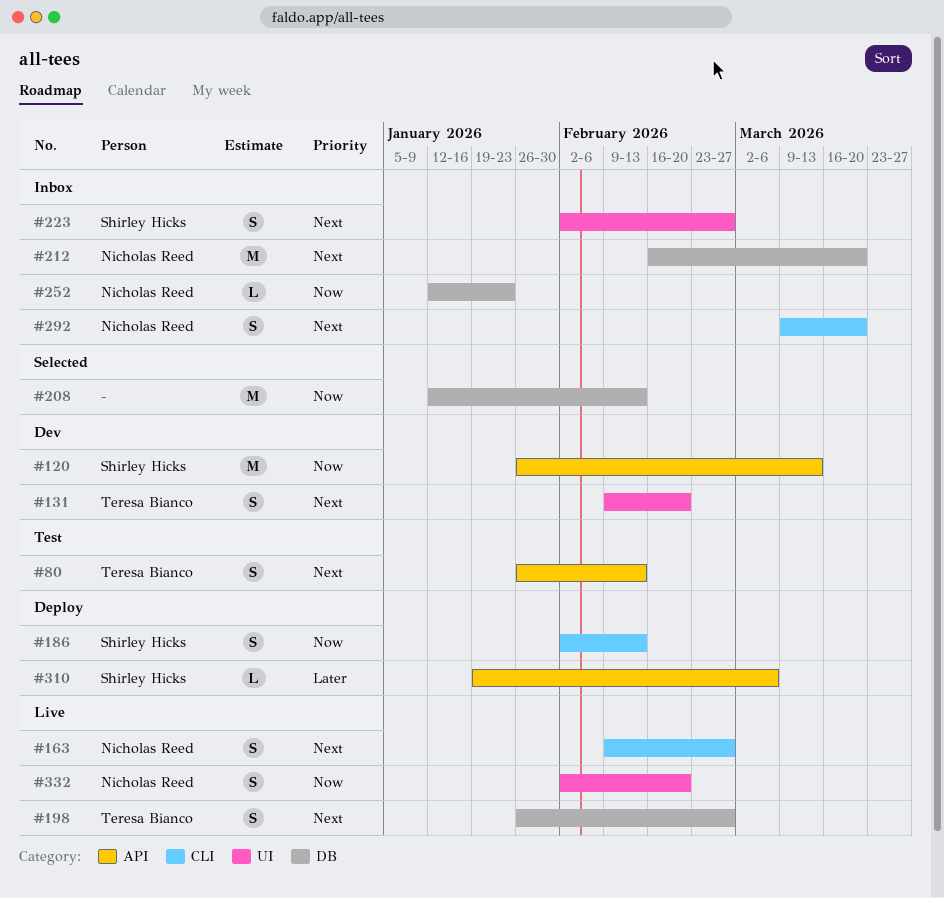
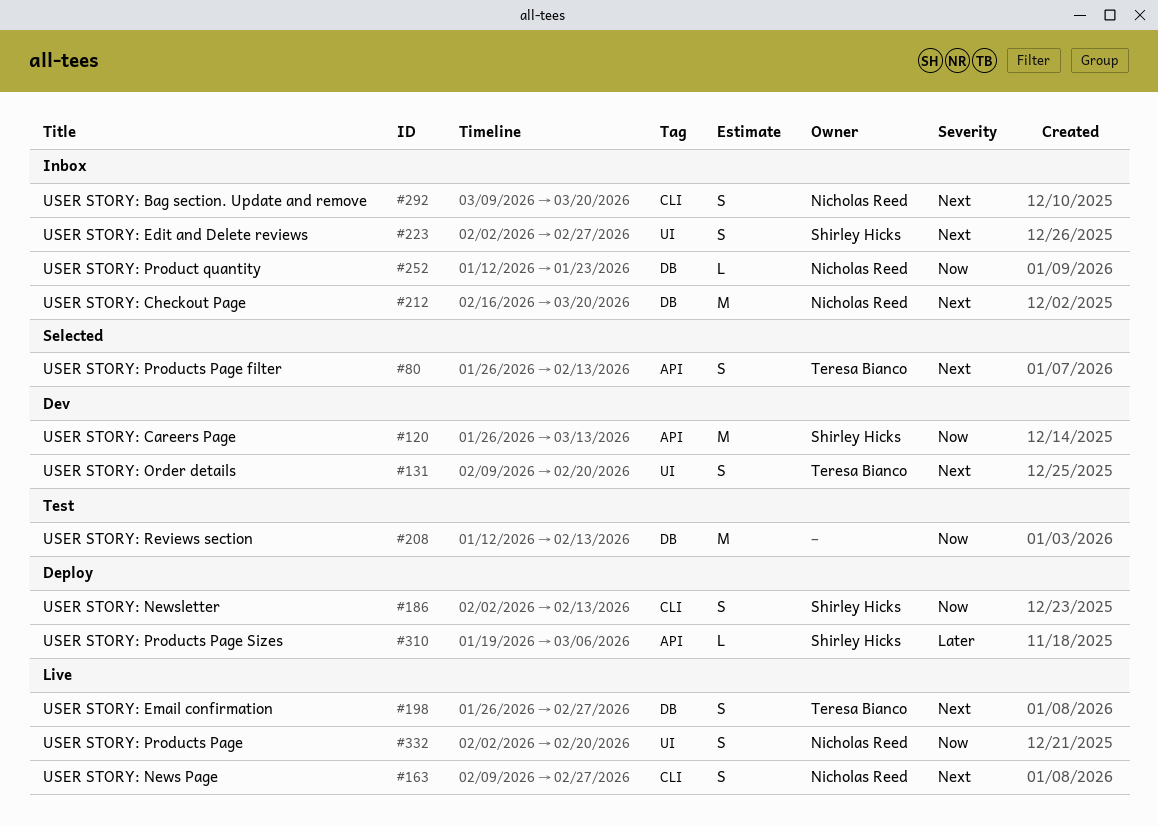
#80, status: Test -> Selected
#208, status: Selected -> Test

